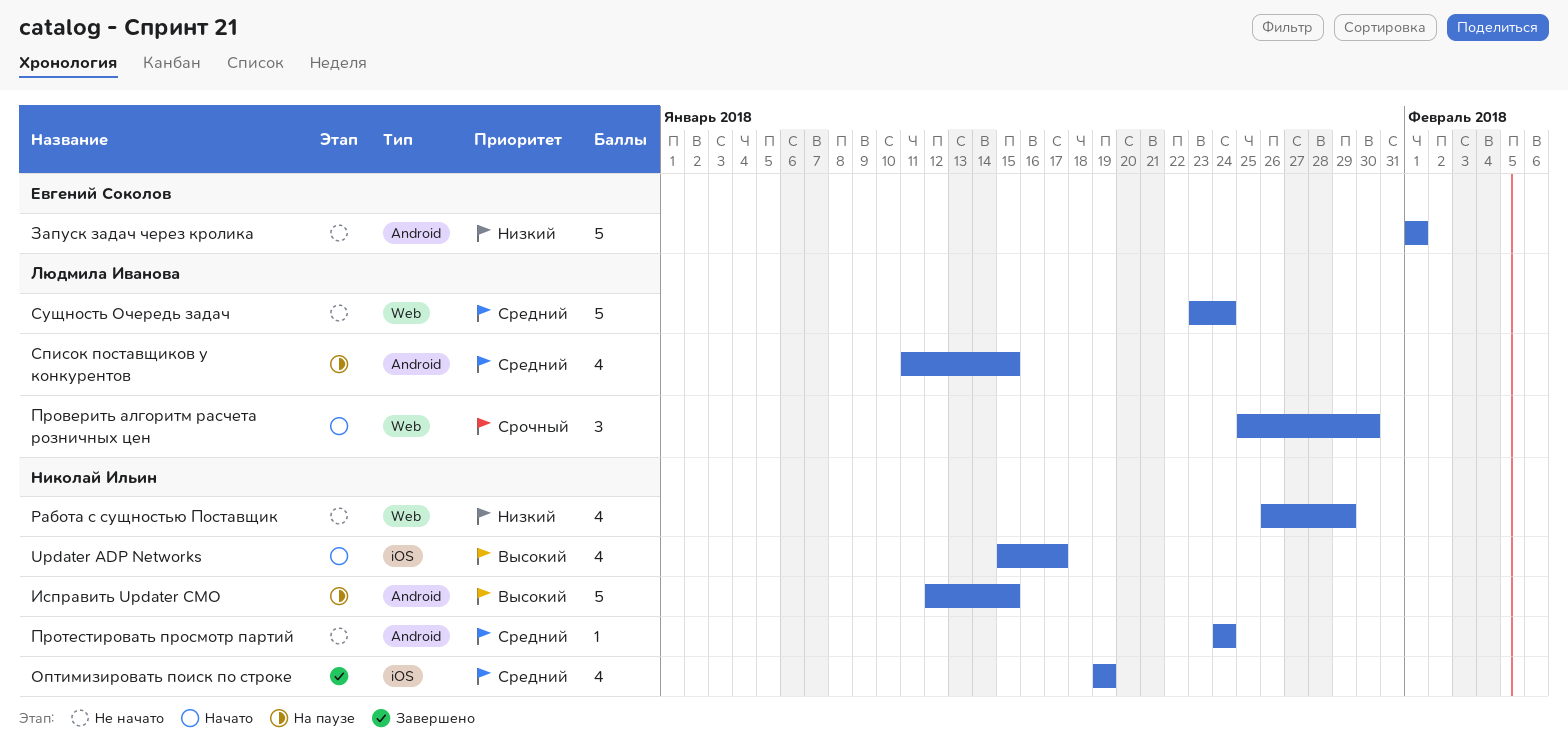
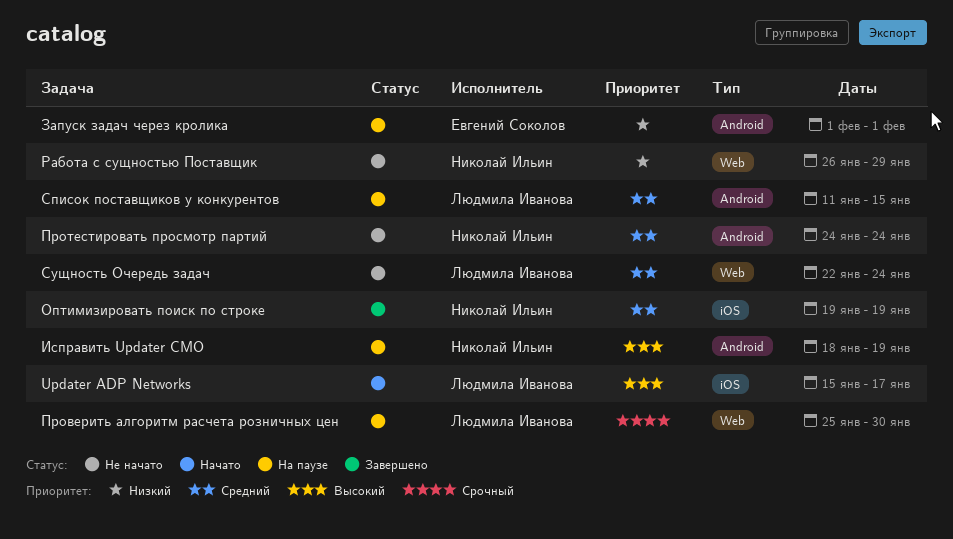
Updater ADP Networks, owner: Николай Ильин -> Людмила Иванова
Запуск задач через кролика, status: Не начато -> На паузе
Исправить Updater CMO, start: Jan 12 -> Jan 18
Исправить Updater CMO, due: Jan 15 -> Jan 19
Проверить алгоритм расчета розничных цен, status: Начато -> На паузе
Сущность Очередь задач, start: Jan 23 -> Jan 22

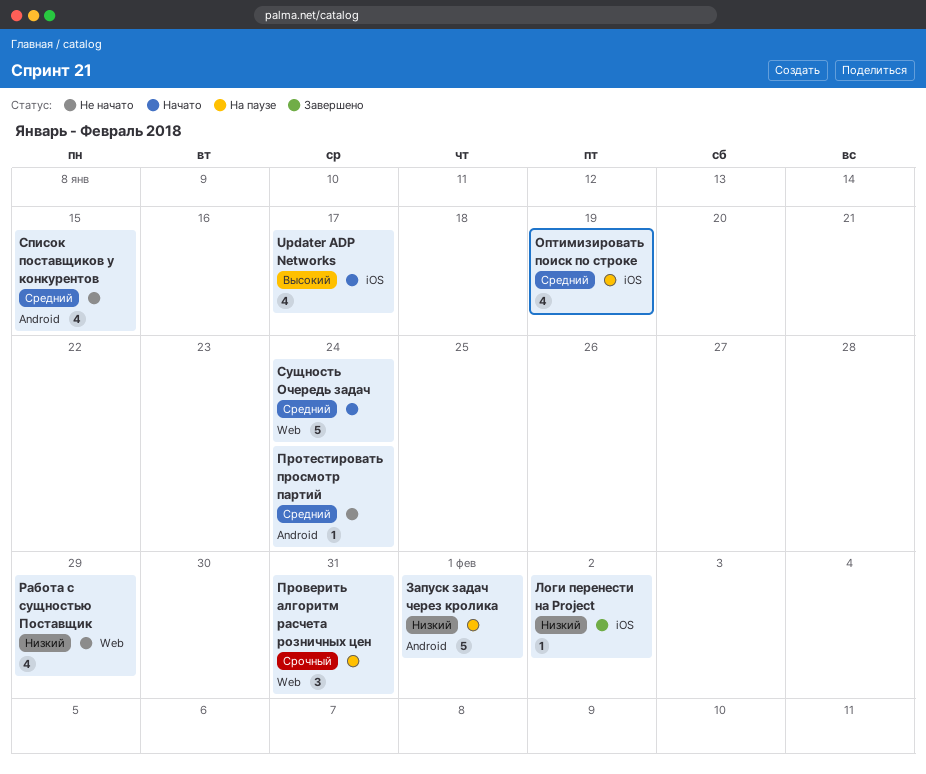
Исправить Updater CMO: present -> none
Логи перенести на Project: none -> present
Оптимизировать поиск по строке, status: Завершено -> На паузе
Проверить алгоритм расчета розничных цен, due: Jan 30 -> Jan 31
Список поставщиков у конкурентов, status: На паузе -> Не начато
Сущность Очередь задач, status: Не начато -> Начато

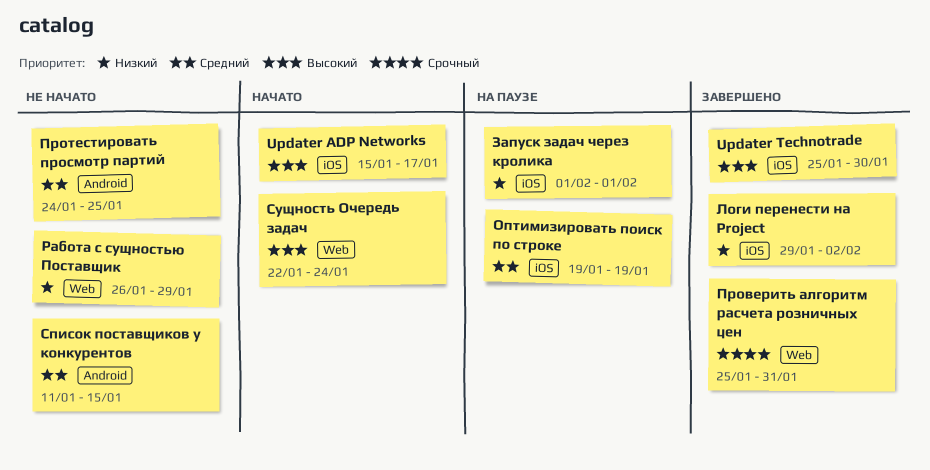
Updater Technotrade: none -> present
Запуск задач через кролика, label: Android -> iOS
Проверить алгоритм расчета розничных цен, status: На паузе -> Завершено
Протестировать просмотр партий, due: Jan 24 -> Jan 25
Сущность Очередь задач, priority: Средний -> Высокий

